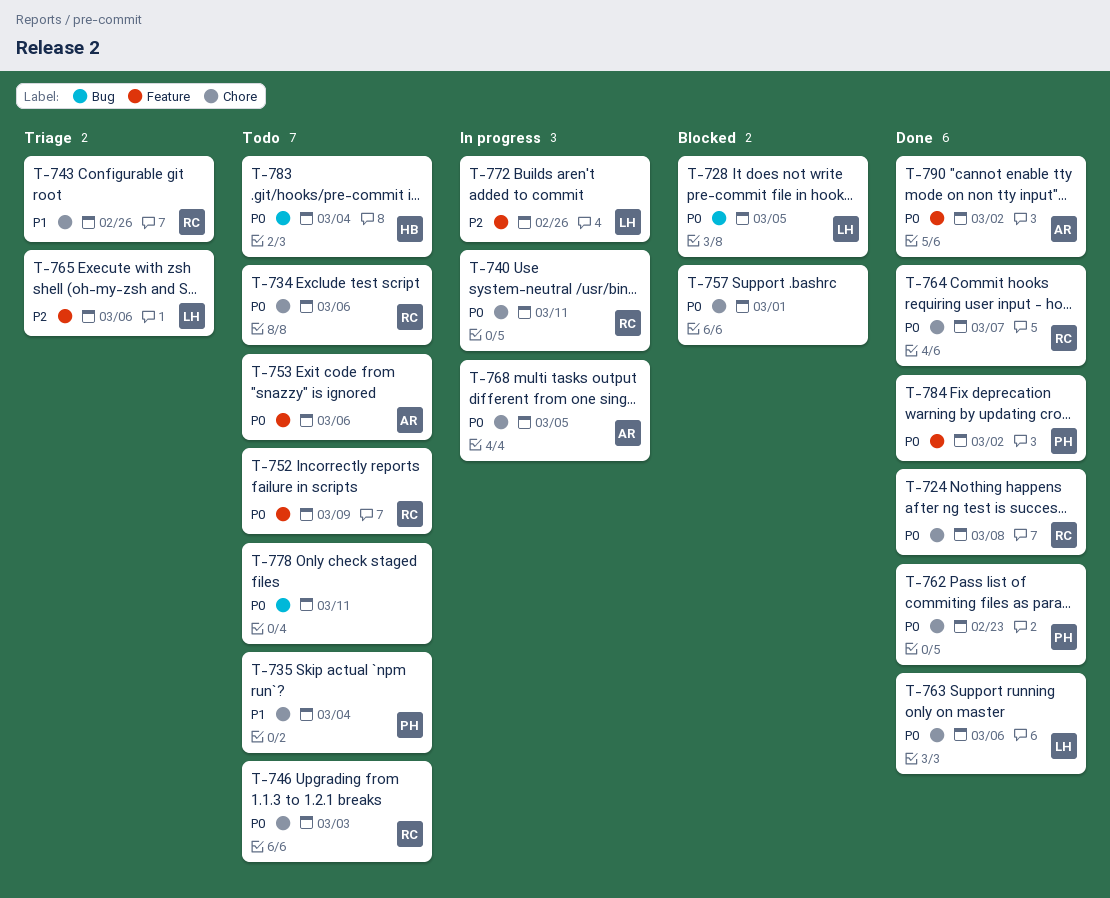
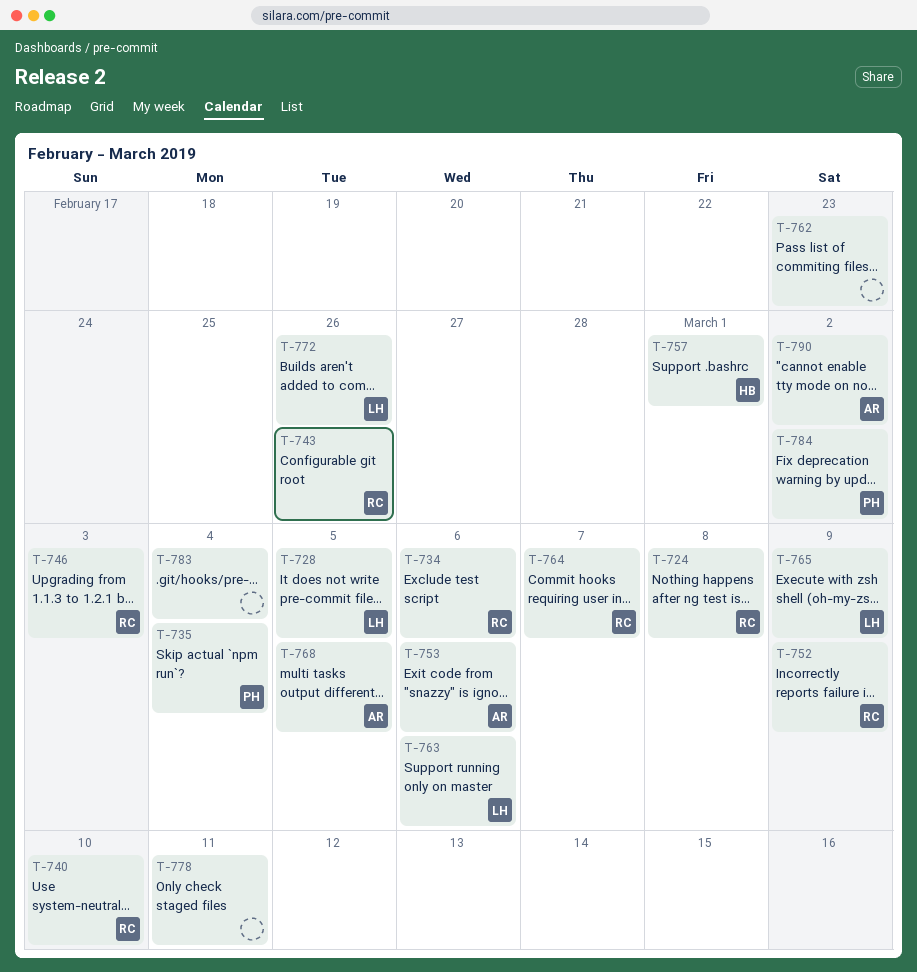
T-740, due: Mar 11 -> Mar 10
T-757, owner: none -> HB
T-762, owner: PH -> none
T-765, due: Mar 6 -> Mar 9
T-783, owner: HB -> none

